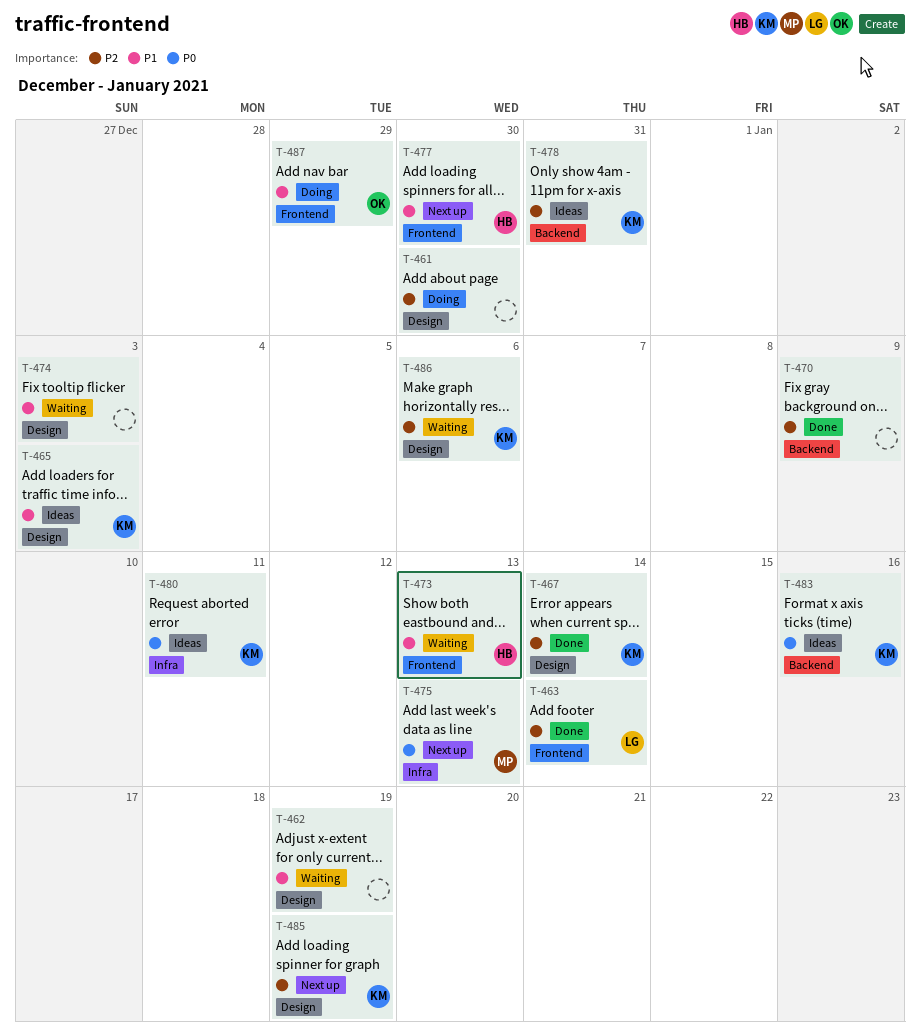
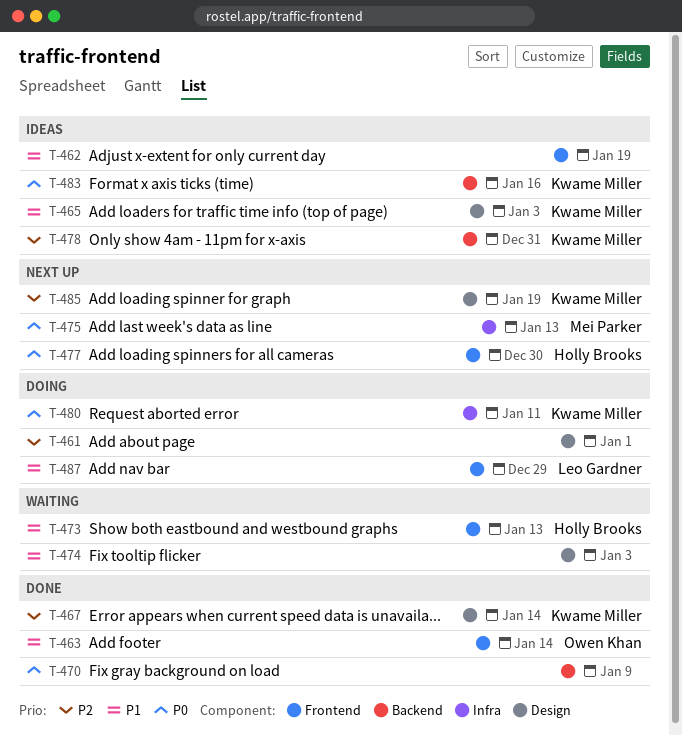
T-461, due: Dec 30 -> Jan 1
T-462, status: Waiting -> Ideas
T-462, label: Design -> Frontend
T-463, owner: Leo Gardner -> Owen Khan
T-463, priority: P2 -> P1
T-470, priority: P2 -> P0
T-477, priority: P1 -> P0
T-480, status: Ideas -> Doing
T-486: present -> none
T-487, owner: Owen Khan -> Leo Gardner

